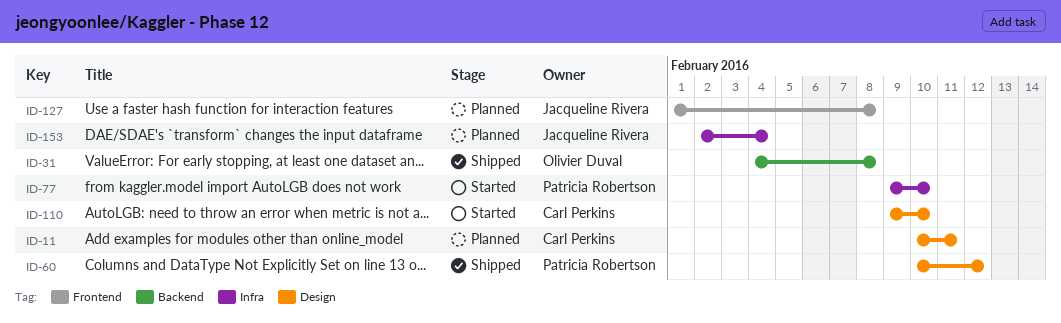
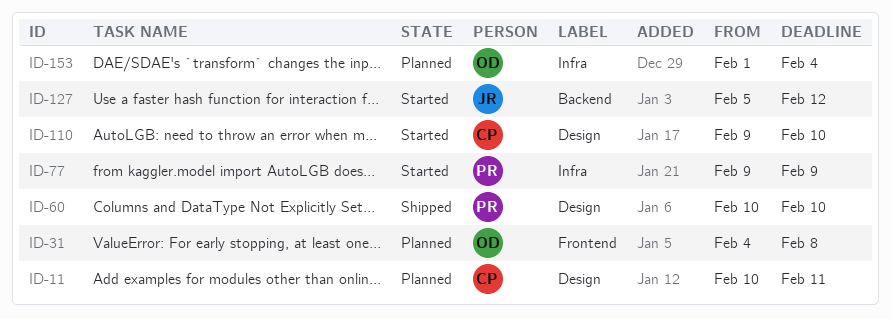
ID-31, status: Shipped -> Planned
ID-31, label: Backend -> Frontend
ID-60, due: Feb 12 -> Feb 10
ID-77, due: Feb 10 -> Feb 9
ID-127, status: Planned -> Started
ID-127, label: Frontend -> Backend
ID-127, start: Feb 1 -> Feb 5
ID-127, due: Feb 8 -> Feb 12
ID-153, owner: Jacqueline Rivera -> Olivier Duval
ID-153, start: Feb 2 -> Feb 1

